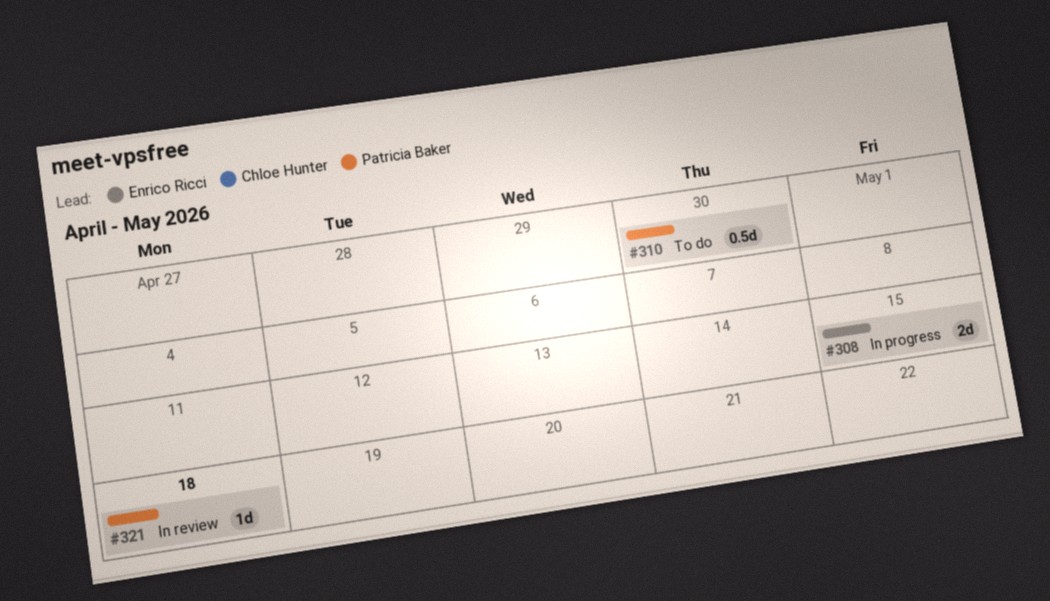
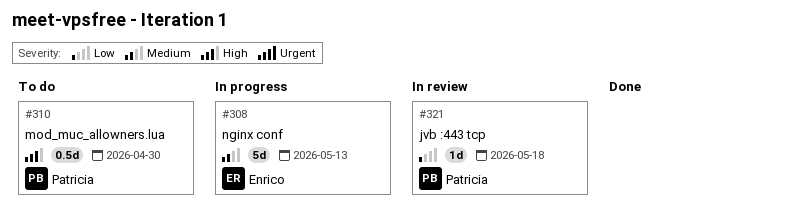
#308, estimate: 2d -> 5d
#308, due: May 15 -> May 13

